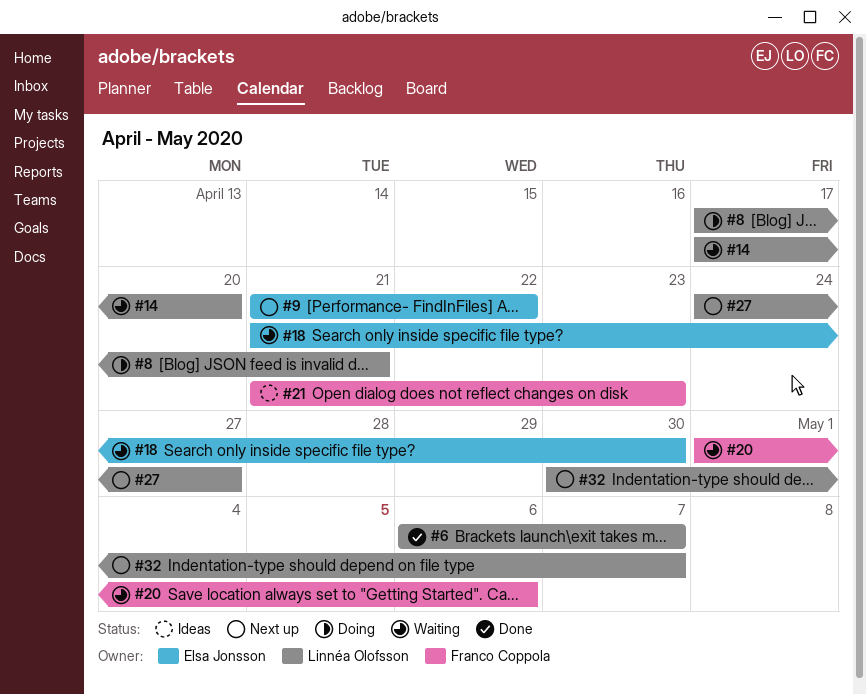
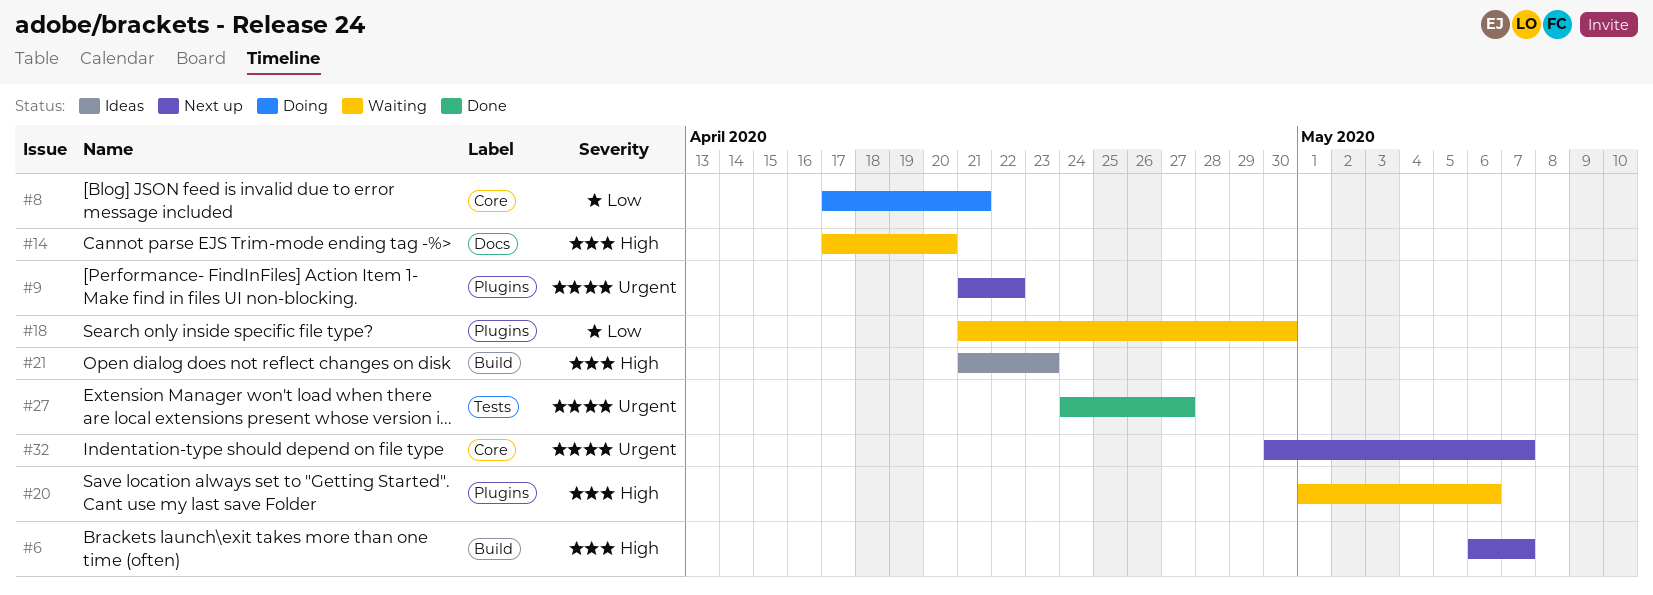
#6, status: Done -> Next up
#27, status: Next up -> Done

